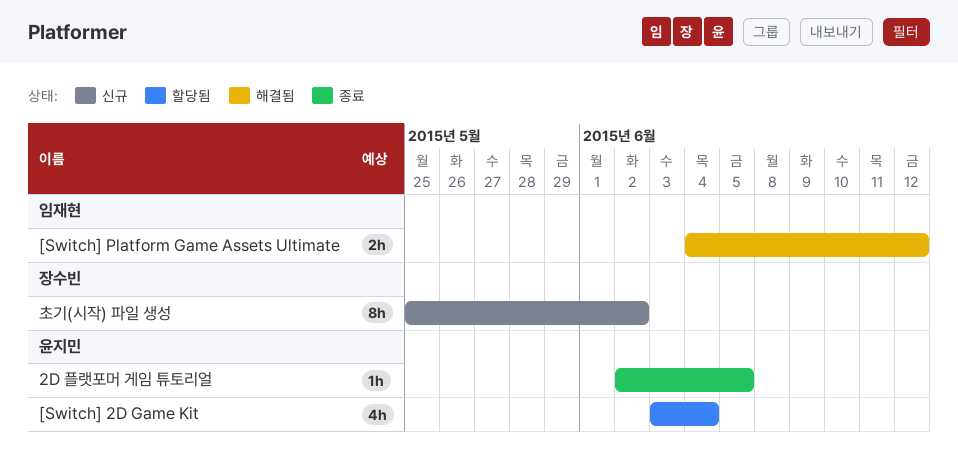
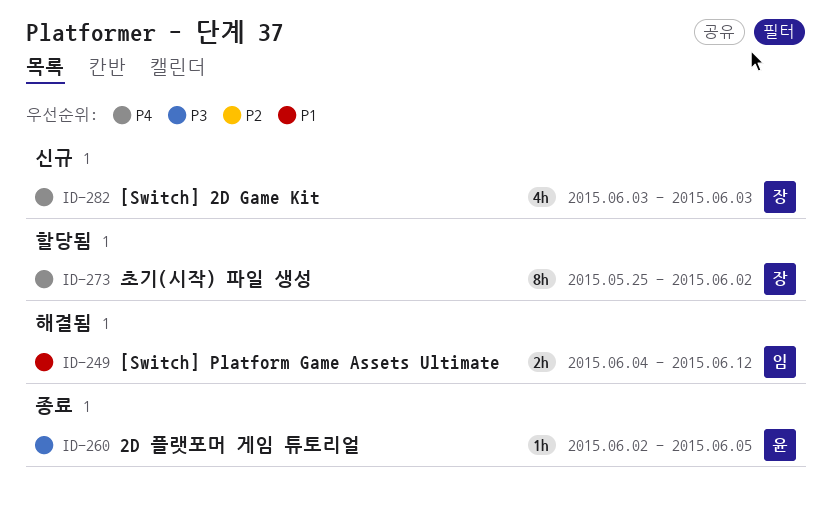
[Switch] 2D Game Kit, status: 할당됨 -> 신규
[Switch] 2D Game Kit, owner: 윤지민 -> 장수빈
[Switch] 2D Game Kit, due: Jun 4 -> Jun 3
초기(시작) 파일 생성, status: 신규 -> 할당됨

